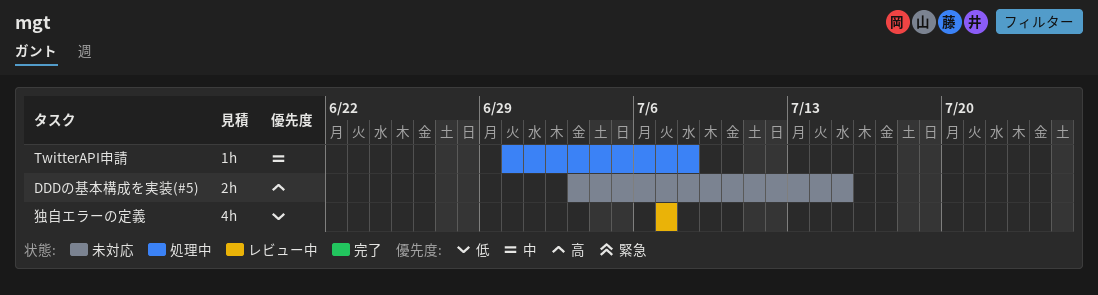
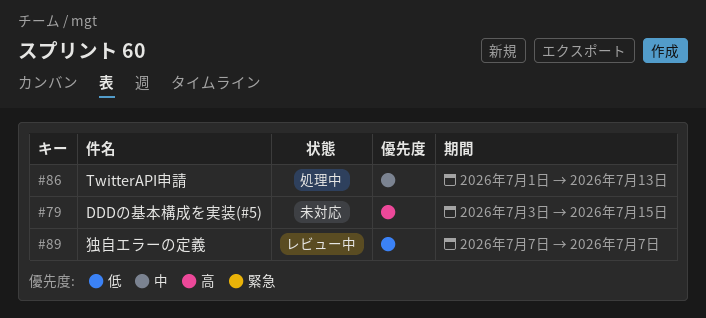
TwitterAPI申請, start: Jun 30 -> Jul 1
TwitterAPI申請, due: Jul 8 -> Jul 13

